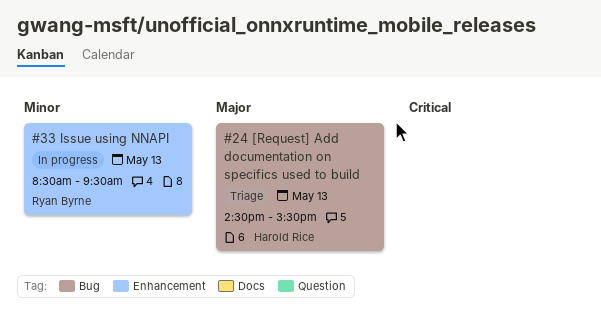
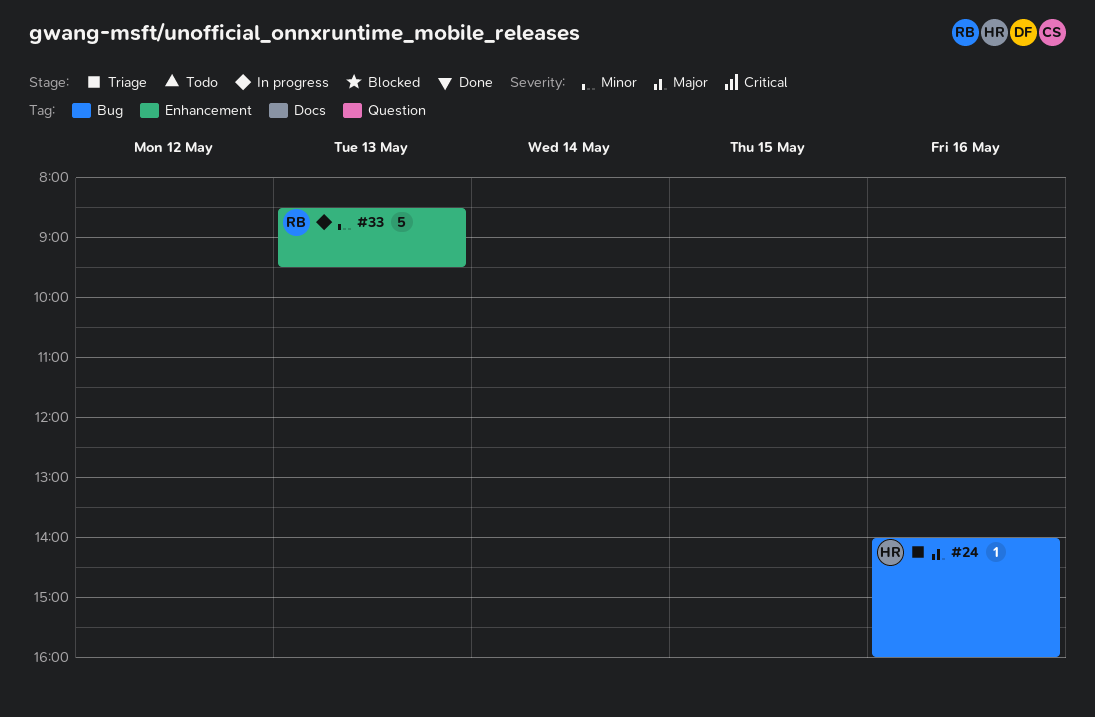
#24, day: May 13 -> May 16
#24, begins: 14:30 -> 14:00
#24, ends: 15:30 -> 16:00

